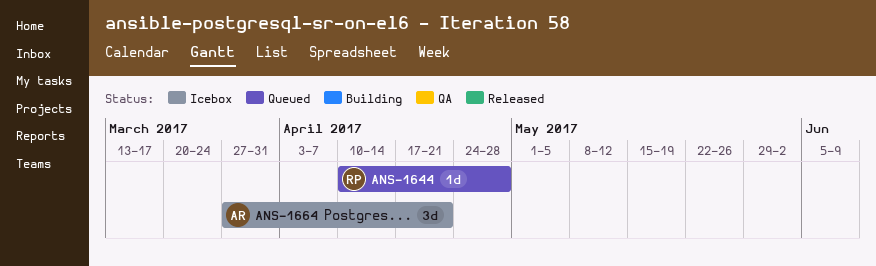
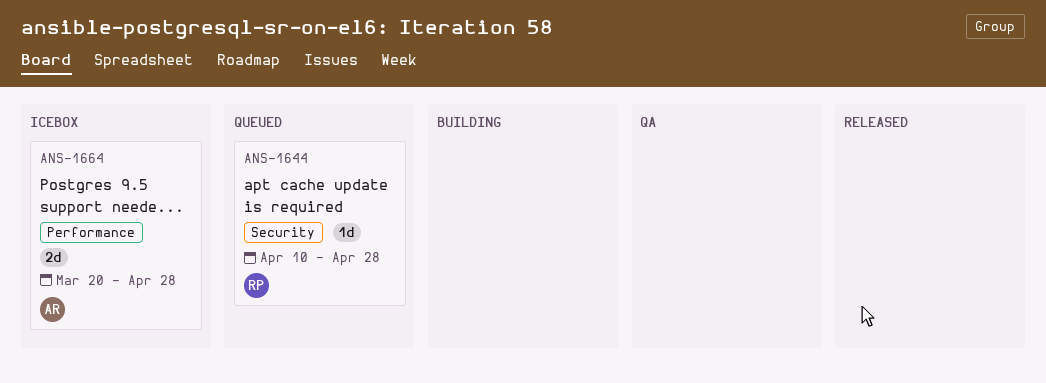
ANS-1664, estimate: 3d -> 2d
ANS-1664, start: Mar 27 -> Mar 20
ANS-1664, due: Apr 21 -> Apr 28

